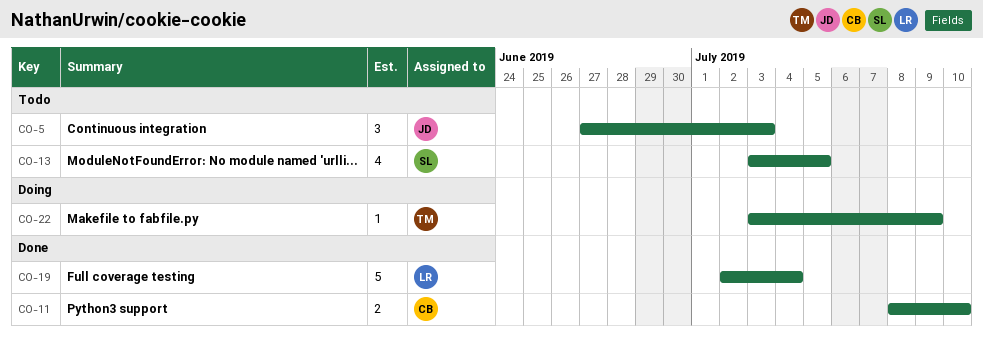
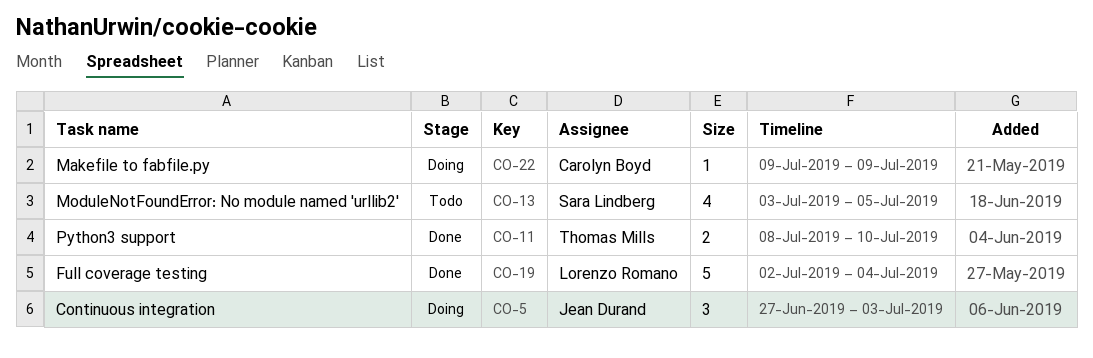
CO-5, status: Todo -> Doing
CO-11, owner: Carolyn Boyd -> Thomas Mills
CO-22, owner: Thomas Mills -> Carolyn Boyd
CO-22, start: Jul 3 -> Jul 9

